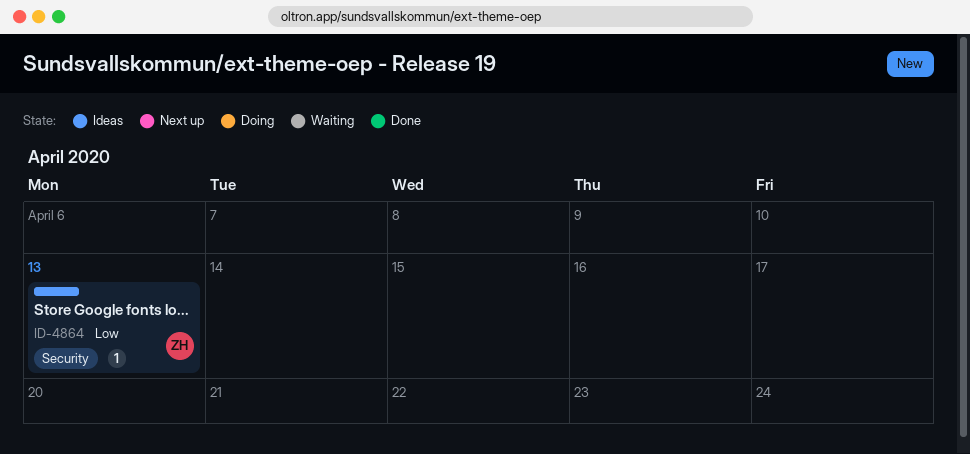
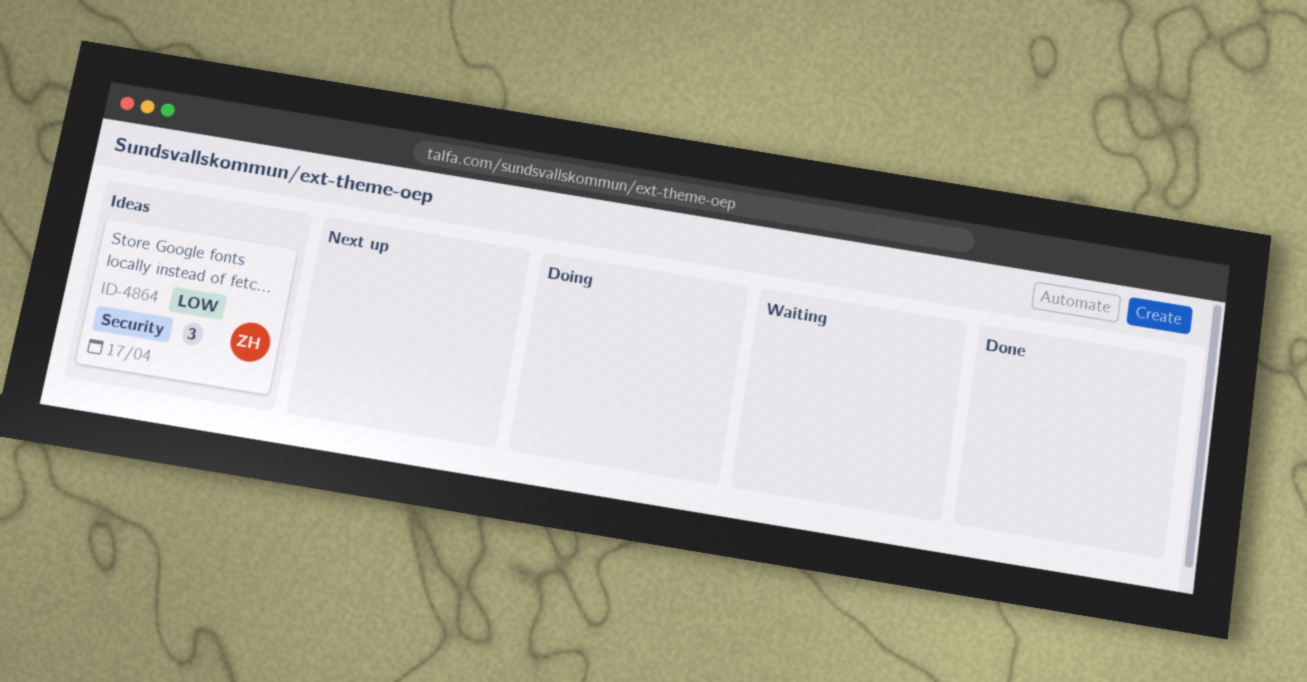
ID-4864, estimate: 1 -> 3
ID-4864, due: Apr 13 -> Apr 17

